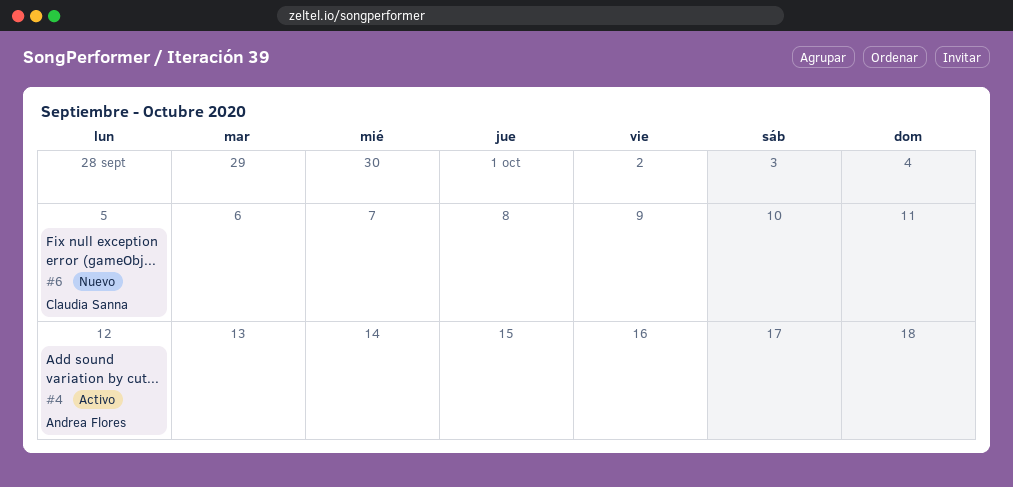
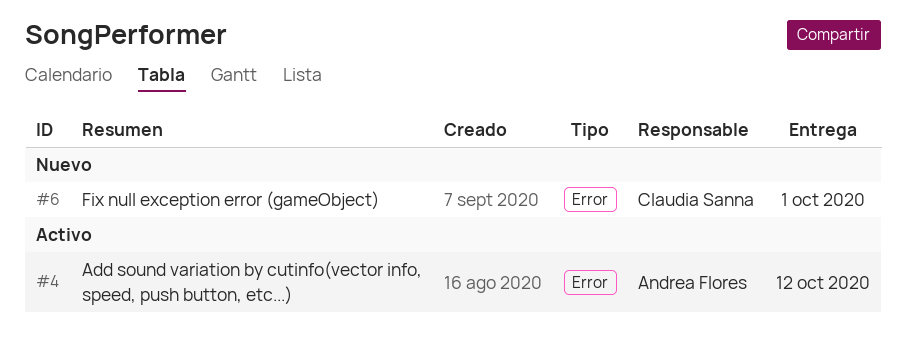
#6, due: Oct 5 -> Oct 1

